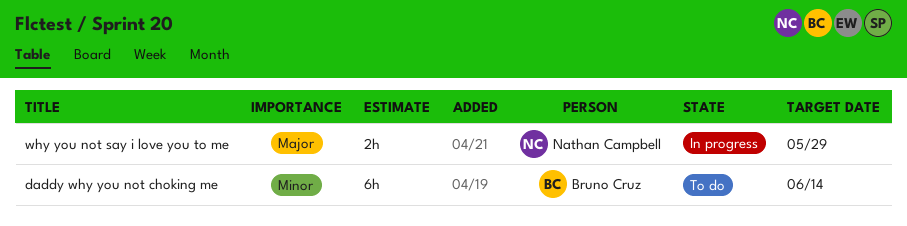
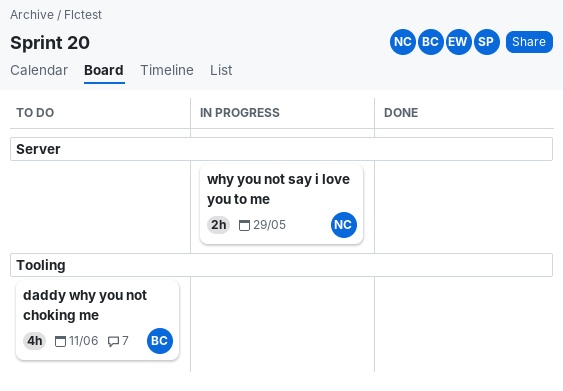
daddy why you not choking me, estimate: 6h -> 4h
daddy why you not choking me, due: Jun 14 -> Jun 11

